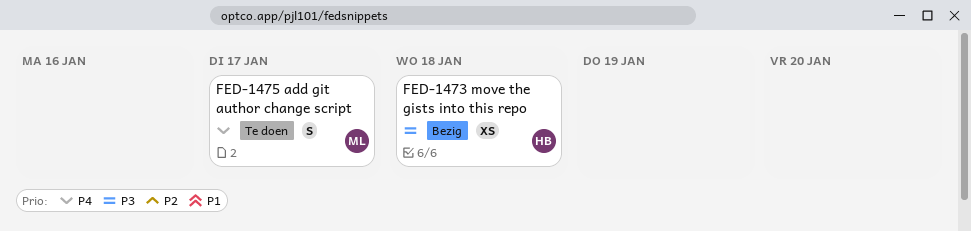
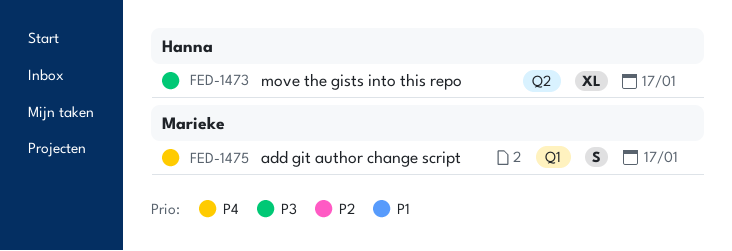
FED-1473, estimate: XS -> XL
FED-1473, due: Jan 18 -> Jan 17

